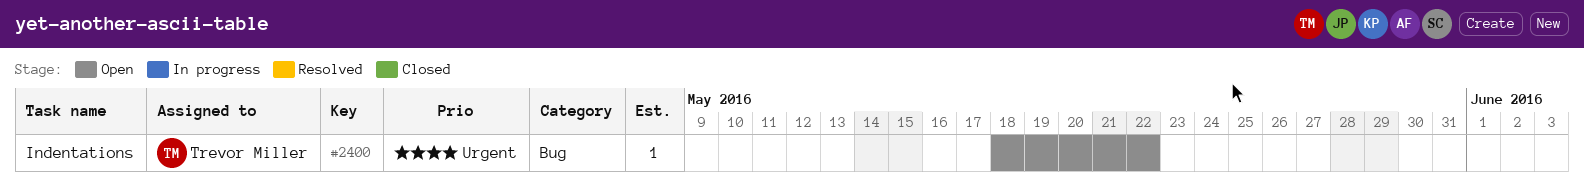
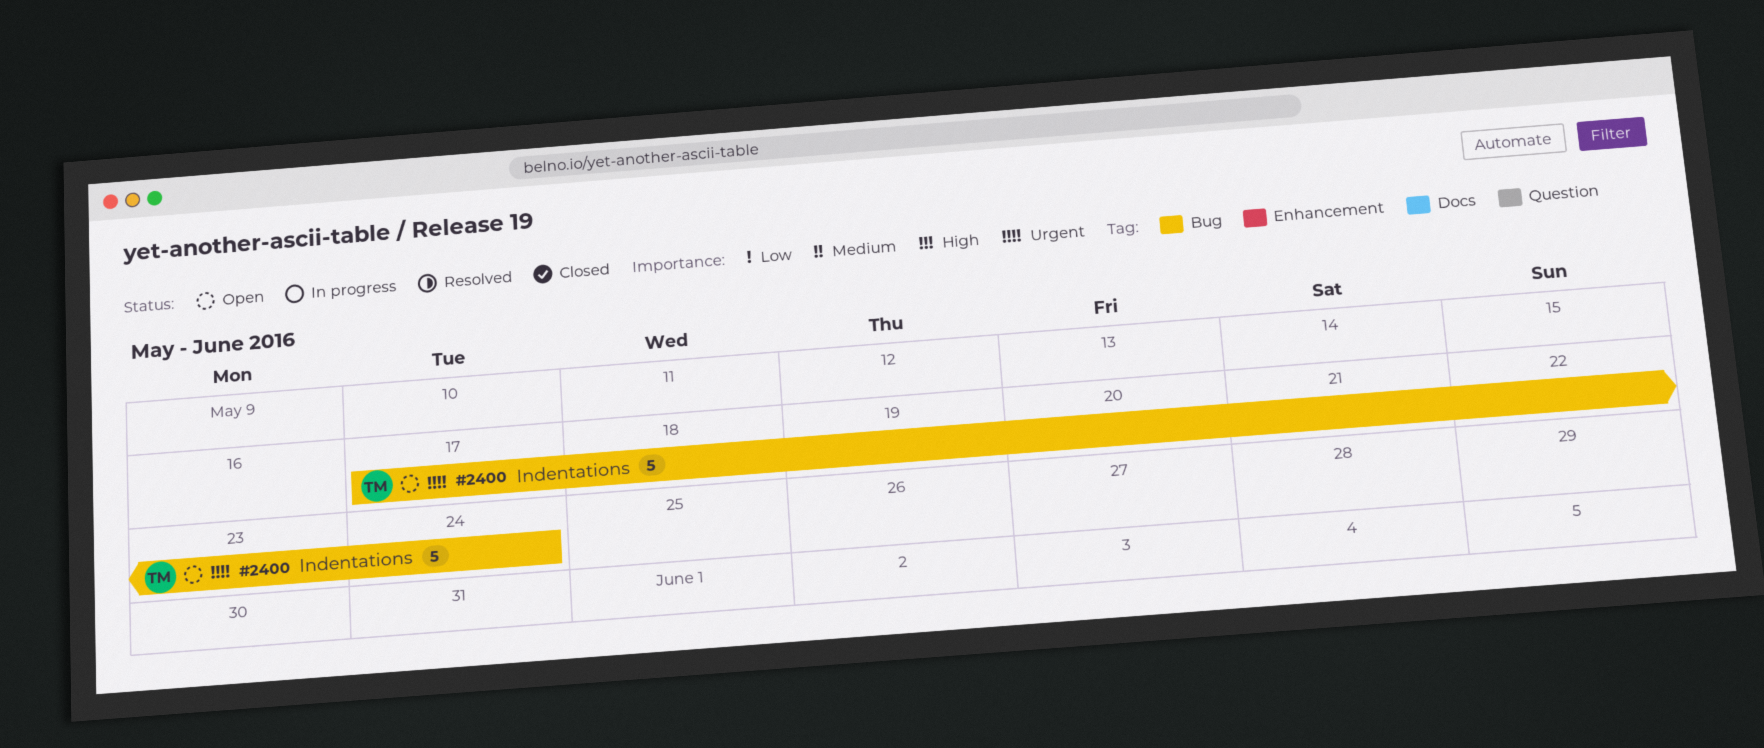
#2400, estimate: 1 -> 5
#2400, start: May 18 -> May 17
#2400, due: May 22 -> May 24

